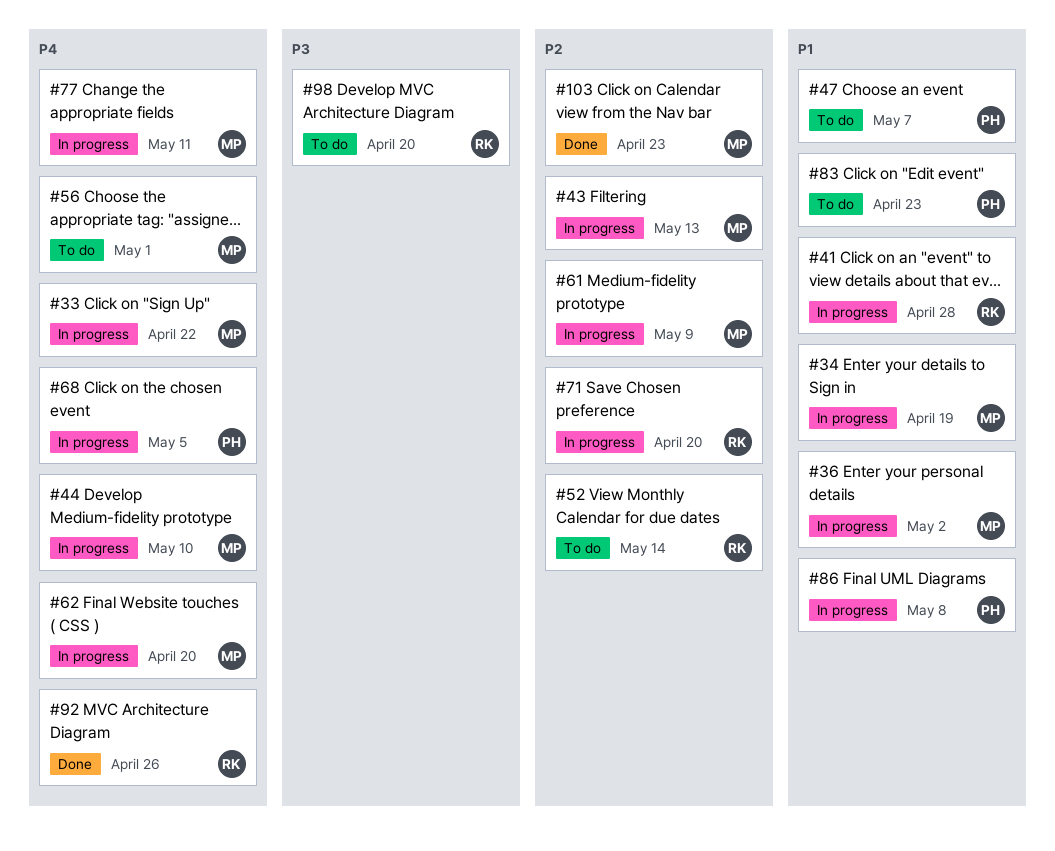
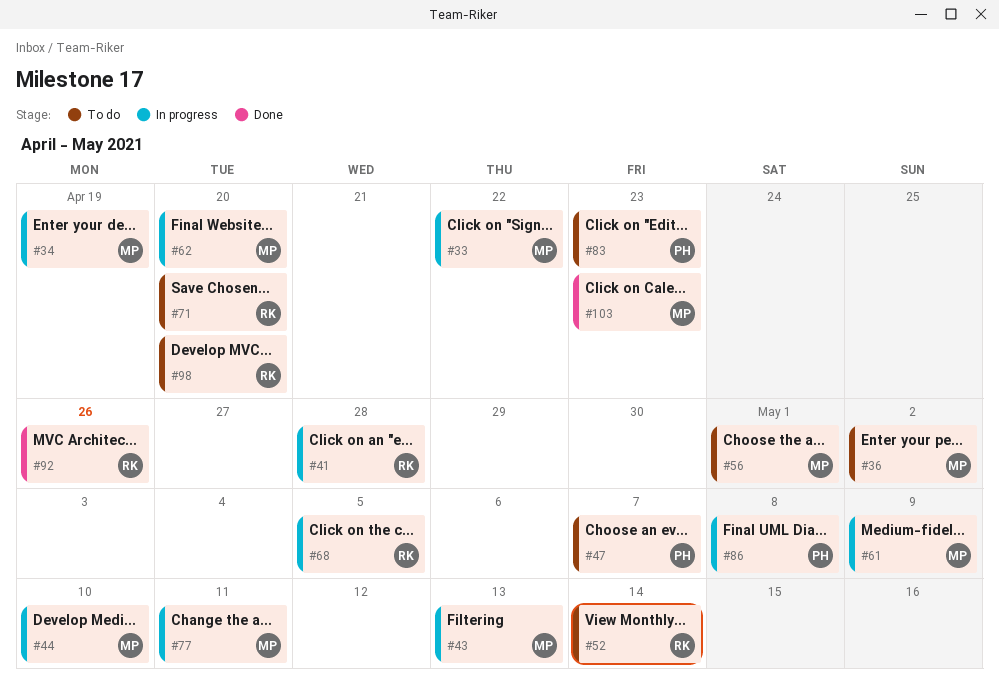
#36, status: In progress -> To do
#68, owner: PH -> RK
#71, status: In progress -> To do

